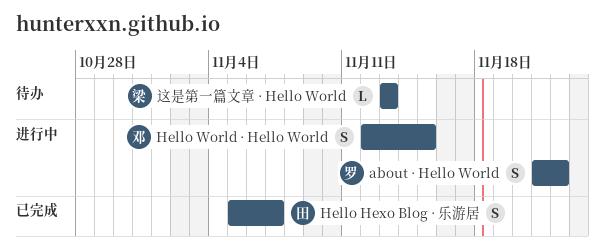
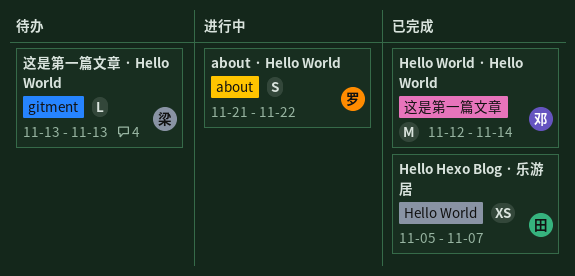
Hello Hexo Blog · 乐游居, estimate: S -> XS
Hello World · Hello World, status: 进行中 -> 已完成
Hello World · Hello World, estimate: S -> M
Hello World · Hello World, due: Nov 15 -> Nov 14

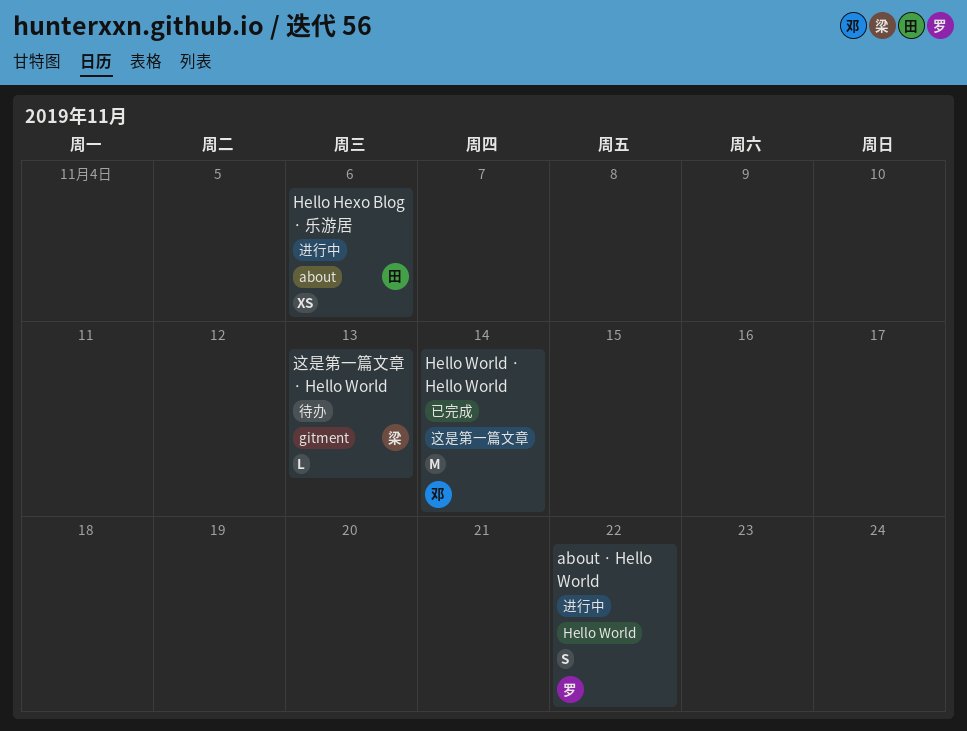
about · Hello World, label: about -> Hello World
Hello Hexo Blog · 乐游居, status: 已完成 -> 进行中
Hello Hexo Blog · 乐游居, label: Hello World -> about
Hello Hexo Blog · 乐游居, due: Nov 7 -> Nov 6

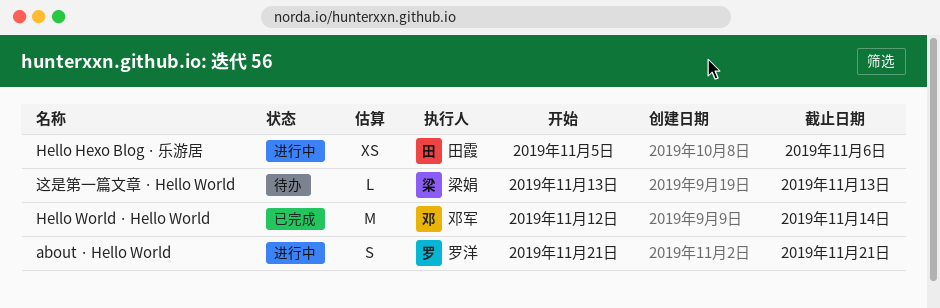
about · Hello World, due: Nov 22 -> Nov 21

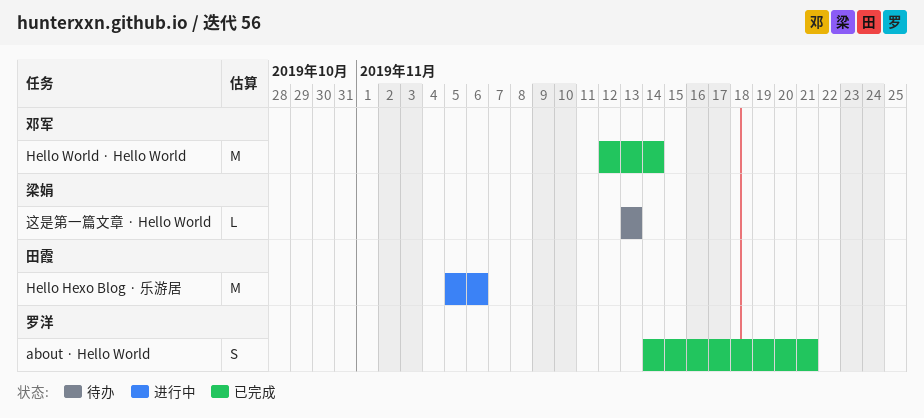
about · Hello World, status: 进行中 -> 已完成
about · Hello World, start: Nov 21 -> Nov 14
Hello Hexo Blog · 乐游居, estimate: XS -> M

